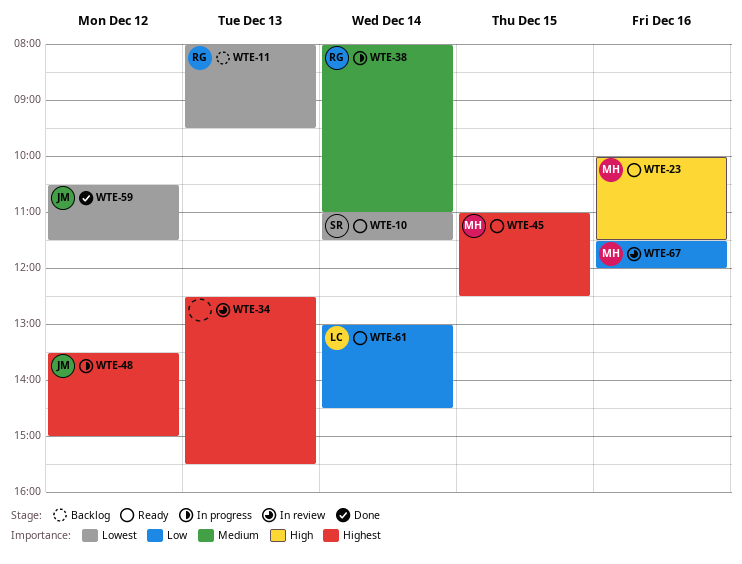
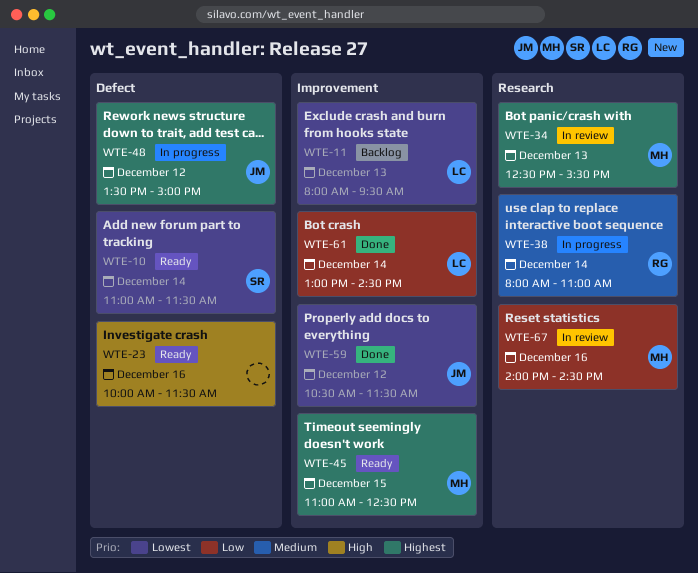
WTE-11, owner: RG -> LC
WTE-23, owner: MH -> none
WTE-34, owner: none -> MH
WTE-61, status: Ready -> Done
WTE-67, begins: 11:30 -> 14:00
WTE-67, ends: 12:00 -> 14:30

